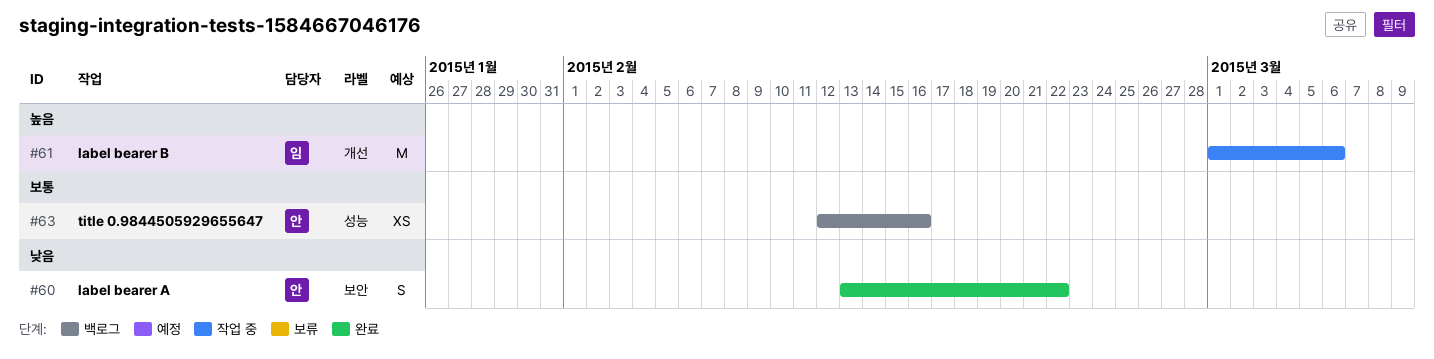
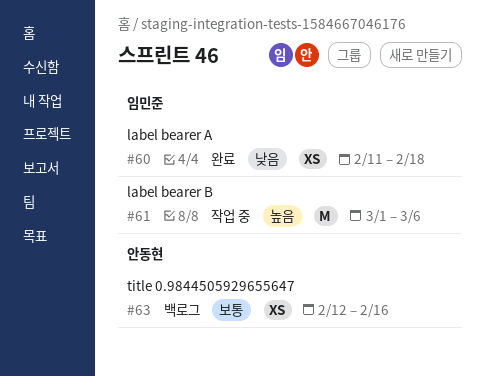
#60, owner: 안동현 -> 임민준
#60, estimate: S -> XS
#60, start: Feb 13 -> Feb 11
#60, due: Feb 22 -> Feb 18

